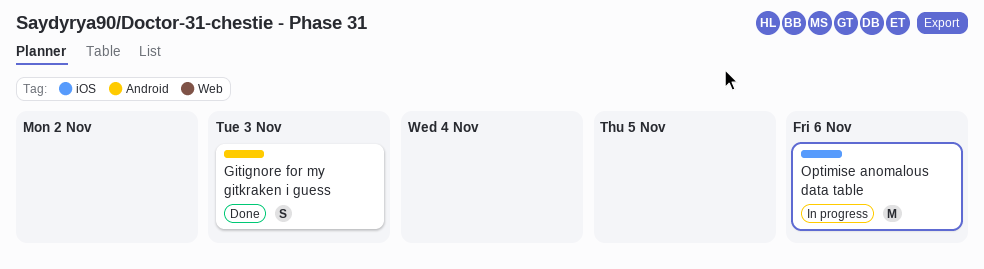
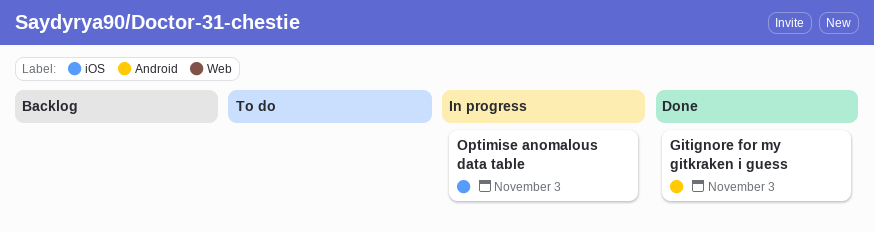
Optimise anomalous data table, due: Nov 6 -> Nov 3

